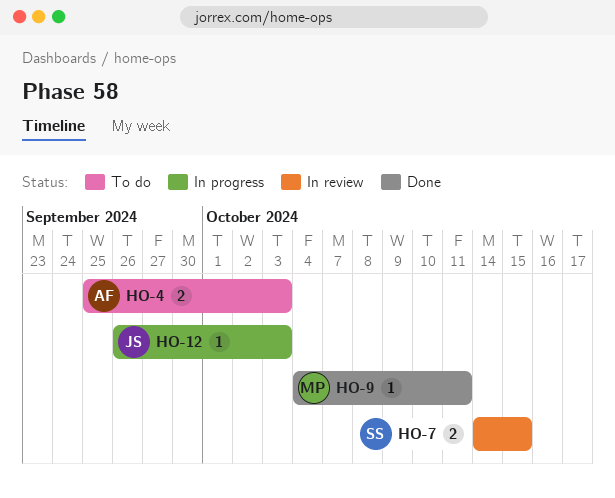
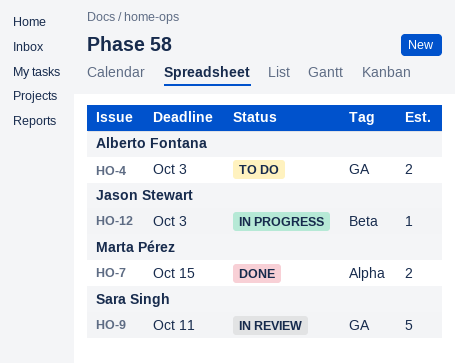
HO-7, status: In review -> Done
HO-7, owner: Sara Singh -> Marta Pérez
HO-9, status: Done -> In review
HO-9, owner: Marta Pérez -> Sara Singh
HO-9, estimate: 1 -> 5

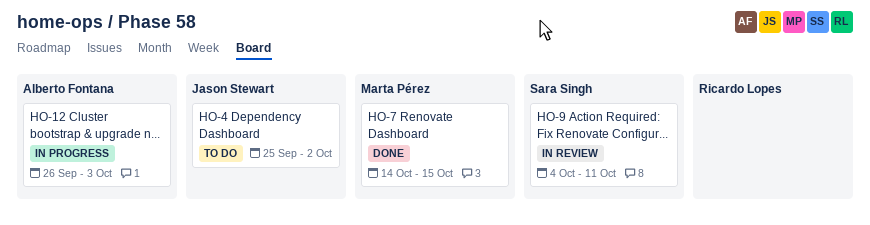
HO-4, owner: Alberto Fontana -> Jason Stewart
HO-4, due: Oct 3 -> Oct 2
HO-12, owner: Jason Stewart -> Alberto Fontana

